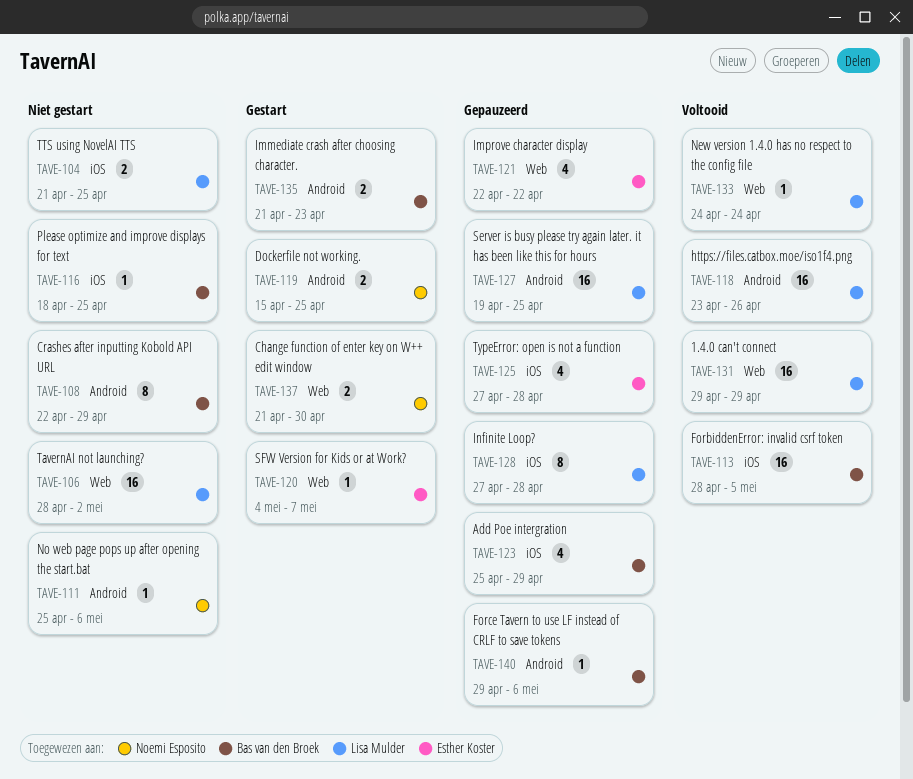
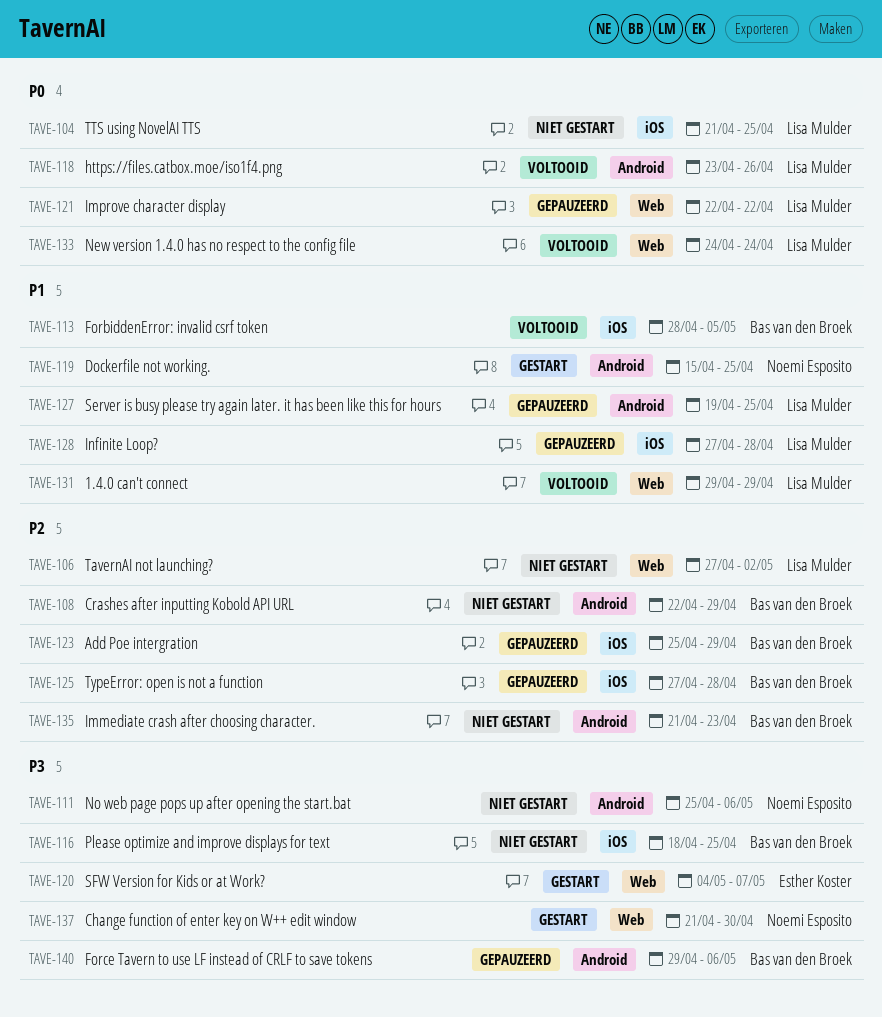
TAVE-106, start: Apr 28 -> Apr 27
TAVE-121, owner: Esther Koster -> Lisa Mulder
TAVE-125, owner: Esther Koster -> Bas van den Broek
TAVE-135, status: Gestart -> Niet gestart

